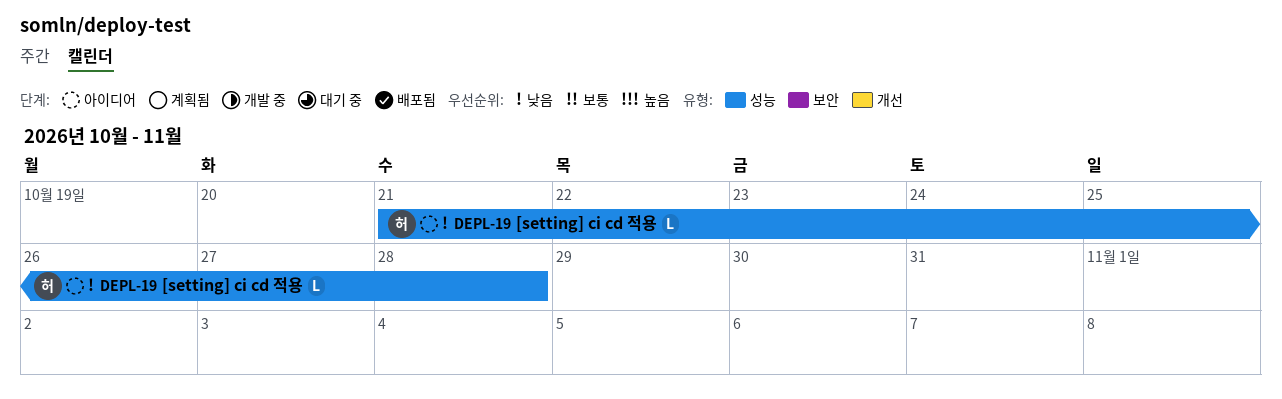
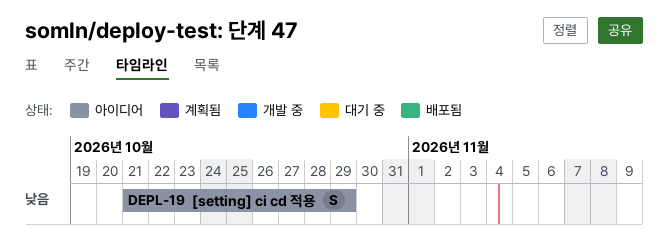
DEPL-19, estimate: L -> S
DEPL-19, due: Oct 28 -> Oct 29

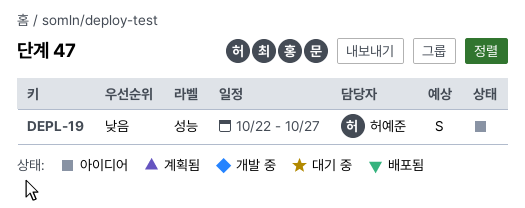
DEPL-19, start: Oct 21 -> Oct 22
DEPL-19, due: Oct 29 -> Oct 27

